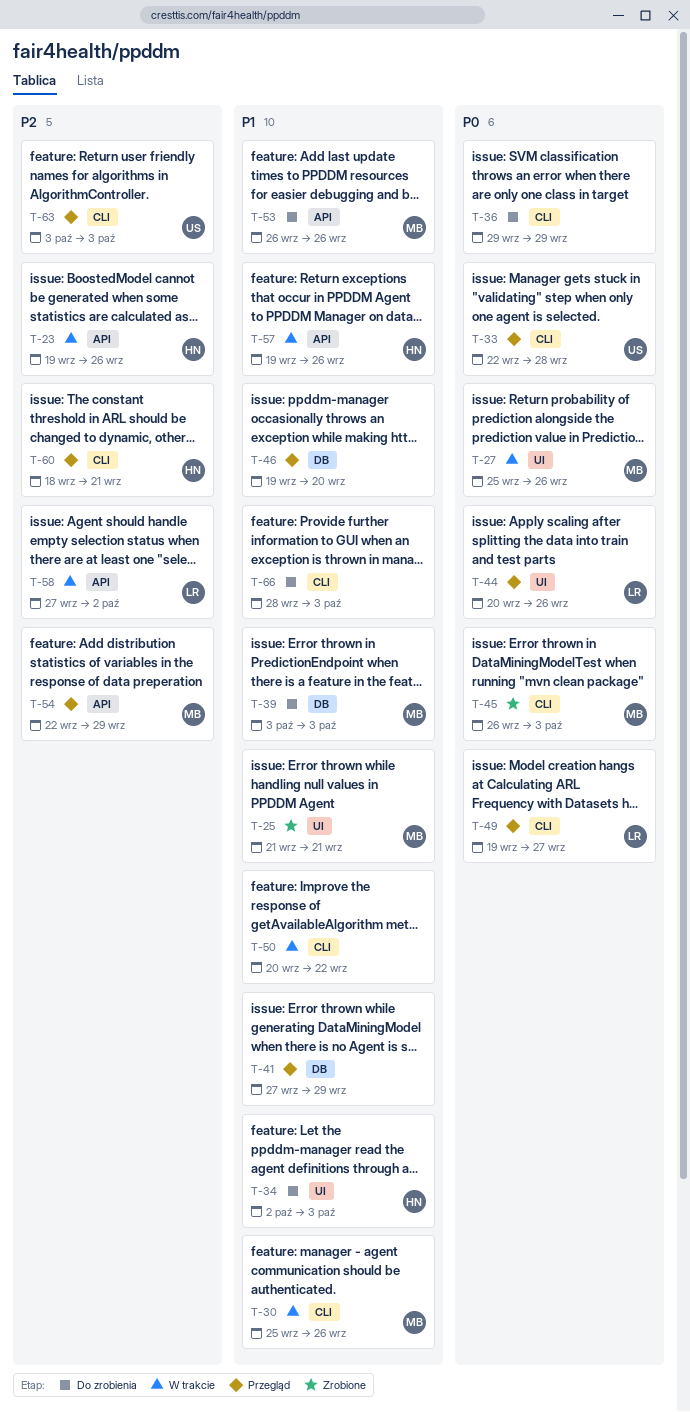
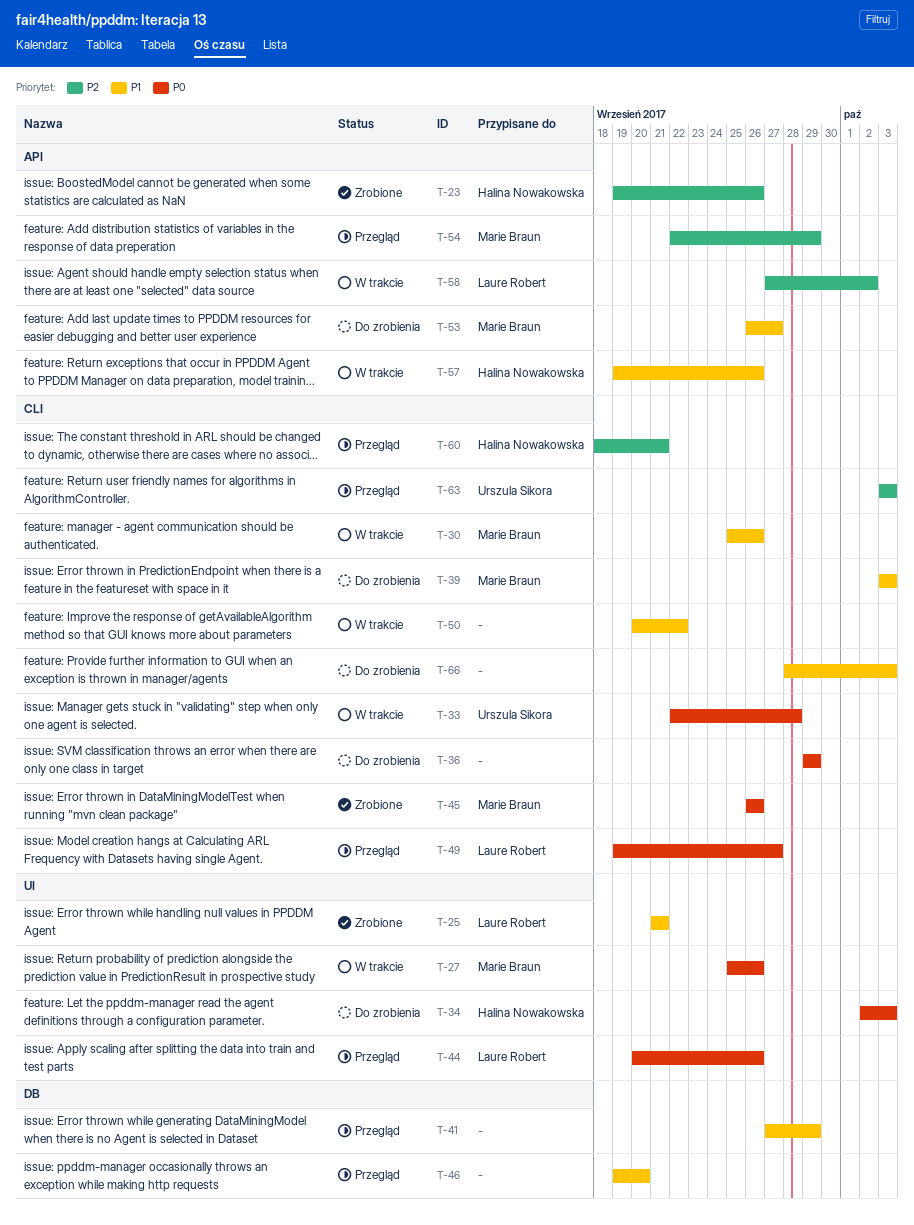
T-23, status: W trakcie -> Zrobione
T-25, owner: Marie Braun -> Laure Robert
T-33, status: Przegląd -> W trakcie
T-34, priority: P1 -> P0
T-39, label: DB -> CLI
T-45, due: Oct 3 -> Sep 26
T-53, due: Sep 26 -> Sep 27

